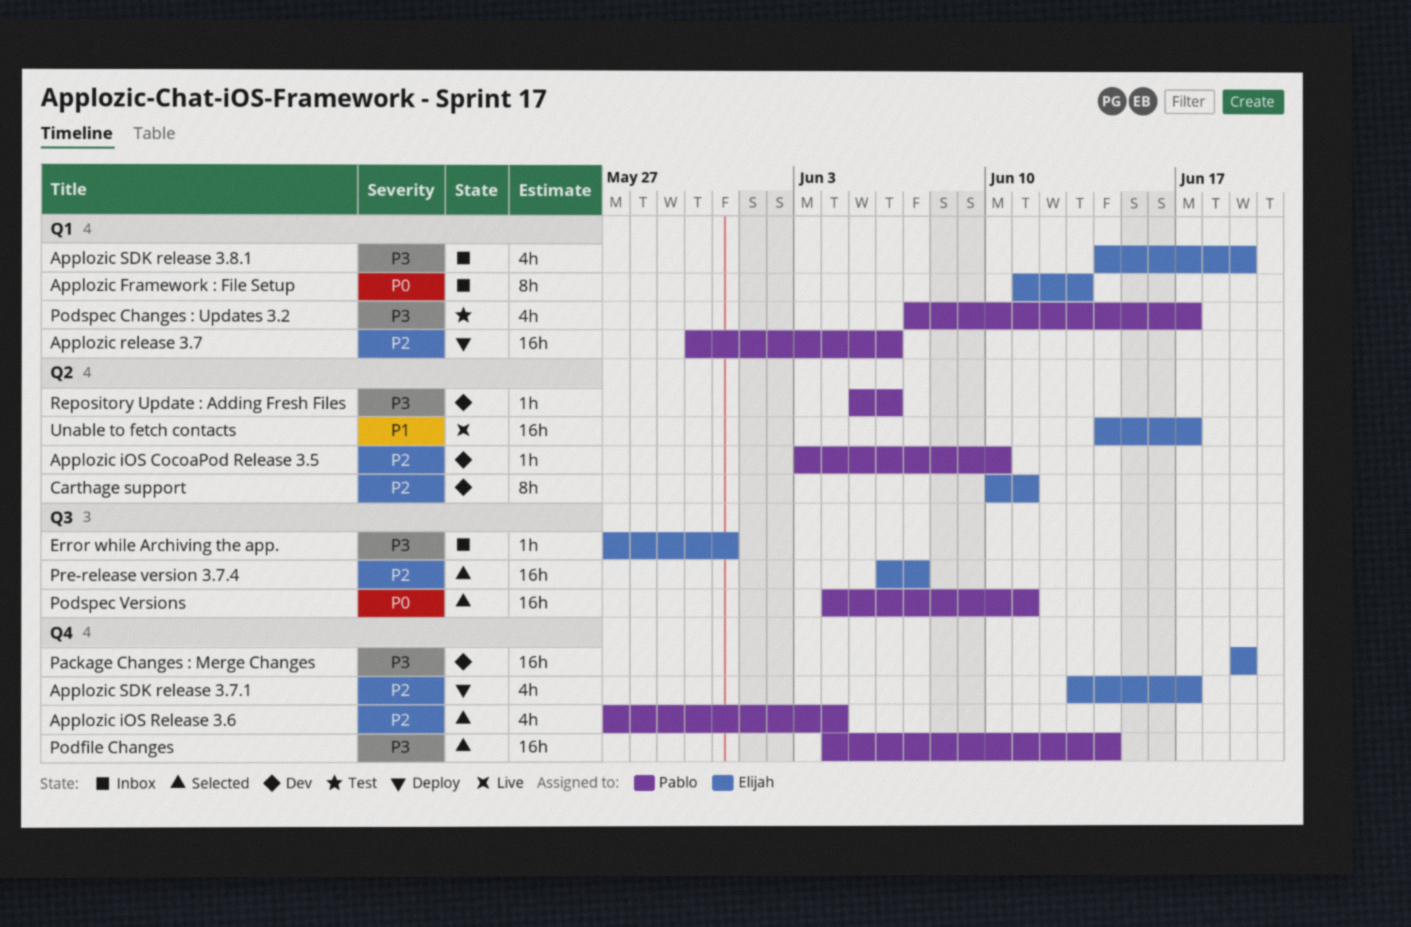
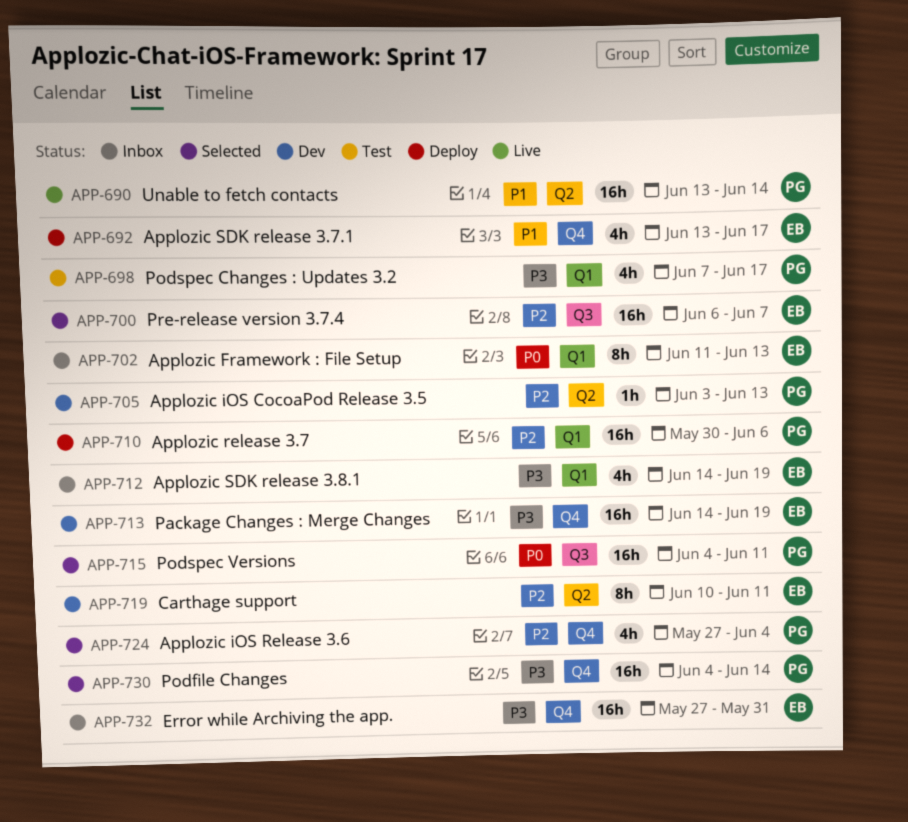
Applozic iOS CocoaPod Release 3.5, due: Jun 10 -> Jun 13
Applozic SDK release 3.7.1, priority: P2 -> P1
Error while Archiving the app., label: Q3 -> Q4
Error while Archiving the app., estimate: 1h -> 16h
Package Changes : Merge Changes, start: Jun 19 -> Jun 14
Repository Update : Adding Fresh Files: present -> none
Unable to fetch contacts, owner: Elijah -> Pablo
Unable to fetch contacts, start: Jun 14 -> Jun 13
Unable to fetch contacts, due: Jun 17 -> Jun 14

